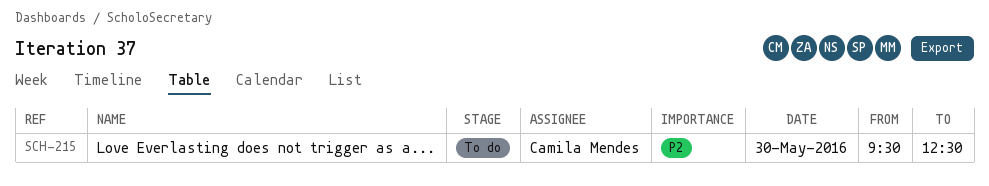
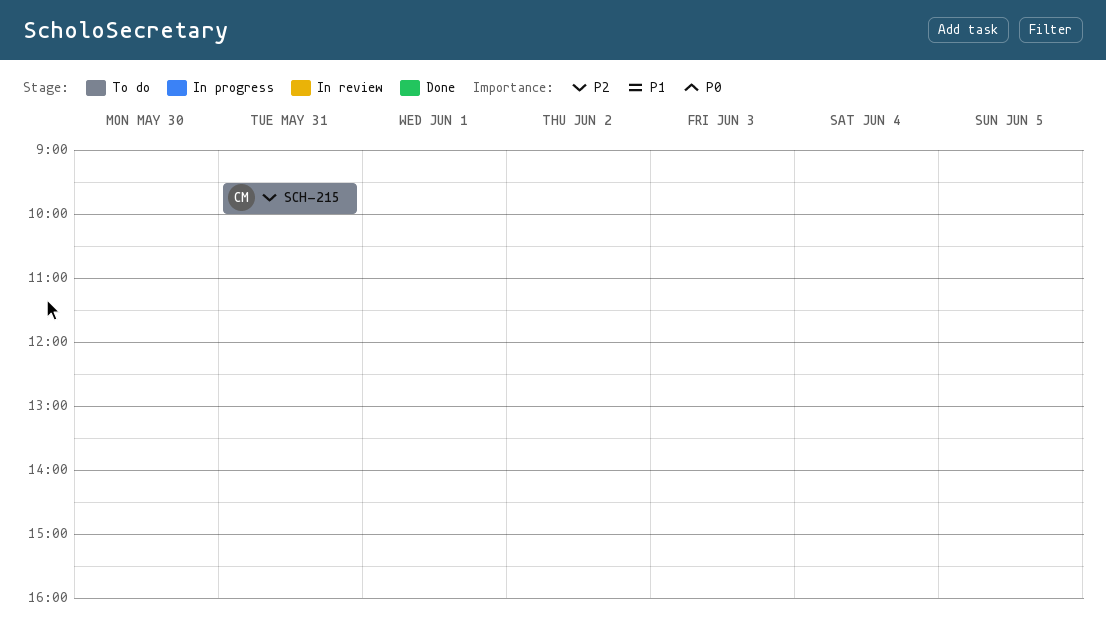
SCH-215, day: May 30 -> May 31
SCH-215, ends: 12:30 -> 10:00

